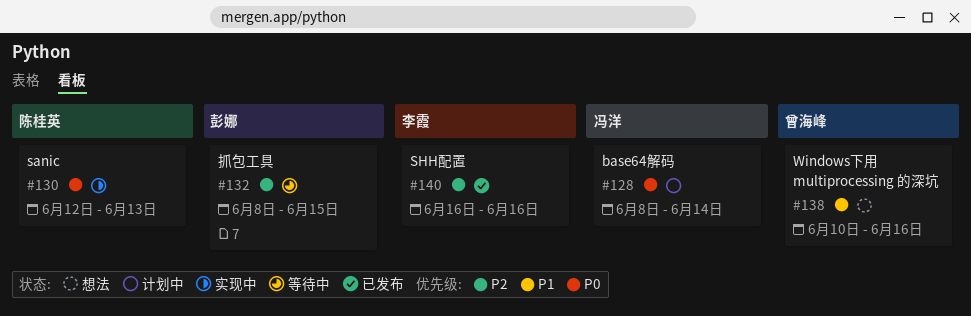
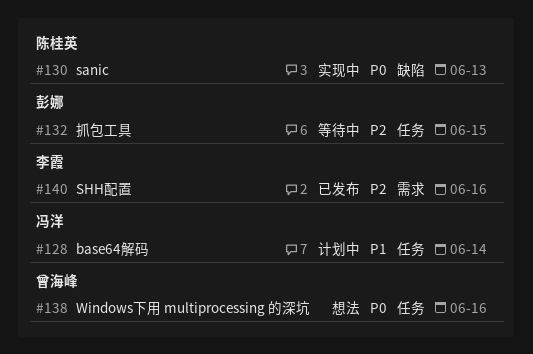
#128, priority: P0 -> P1
#138, priority: P1 -> P0

